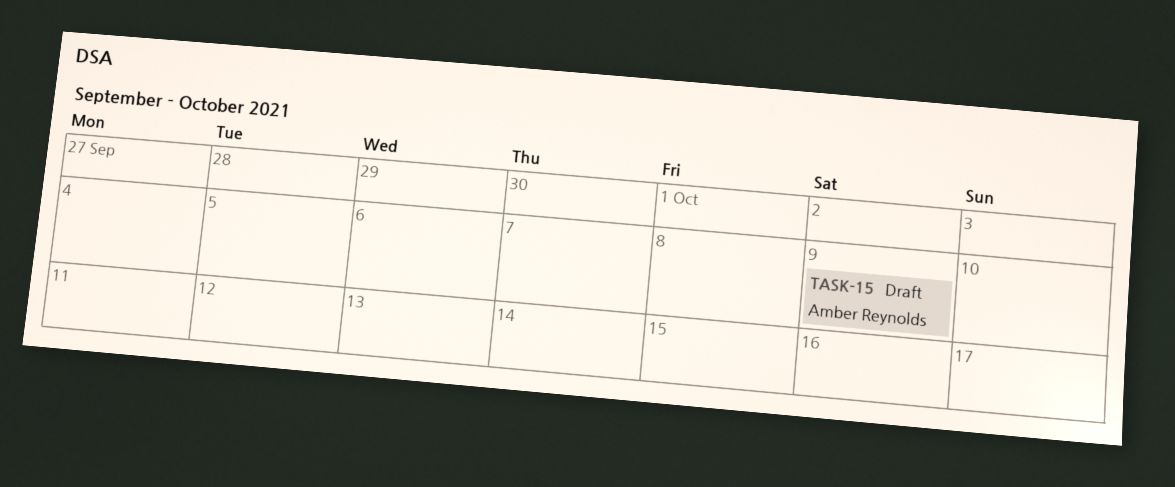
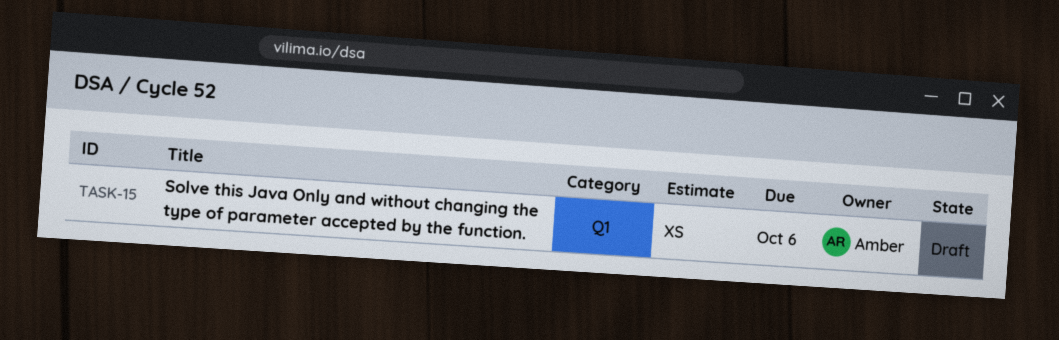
TASK-15, due: Oct 9 -> Oct 6

